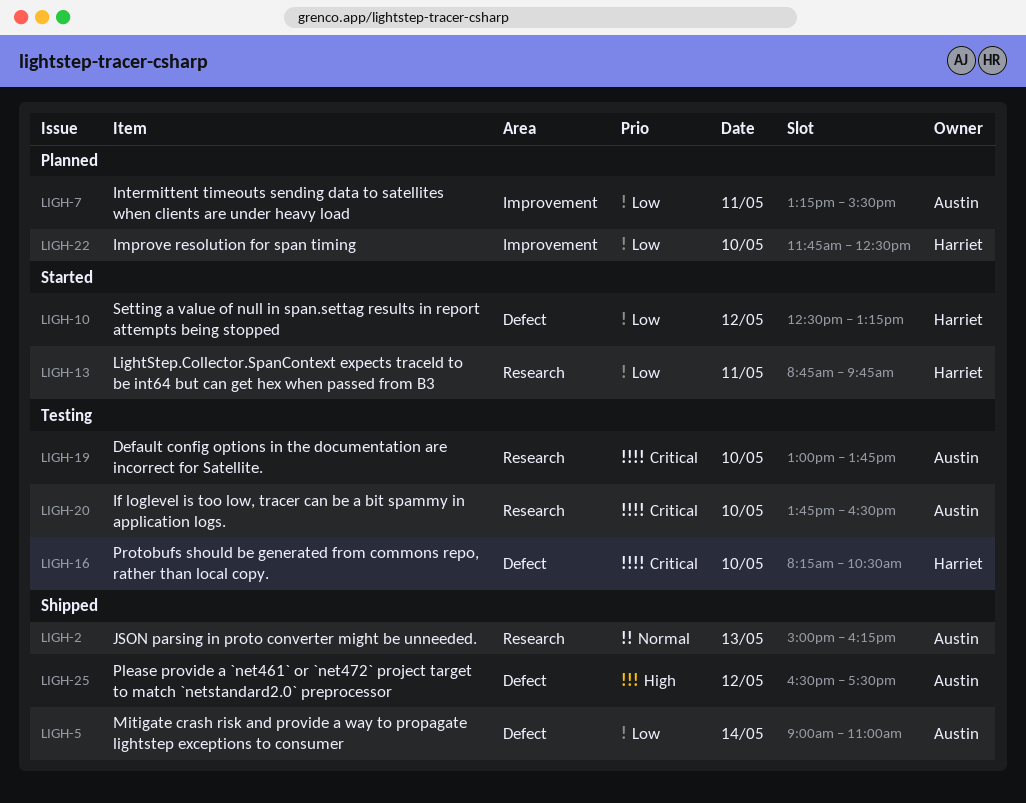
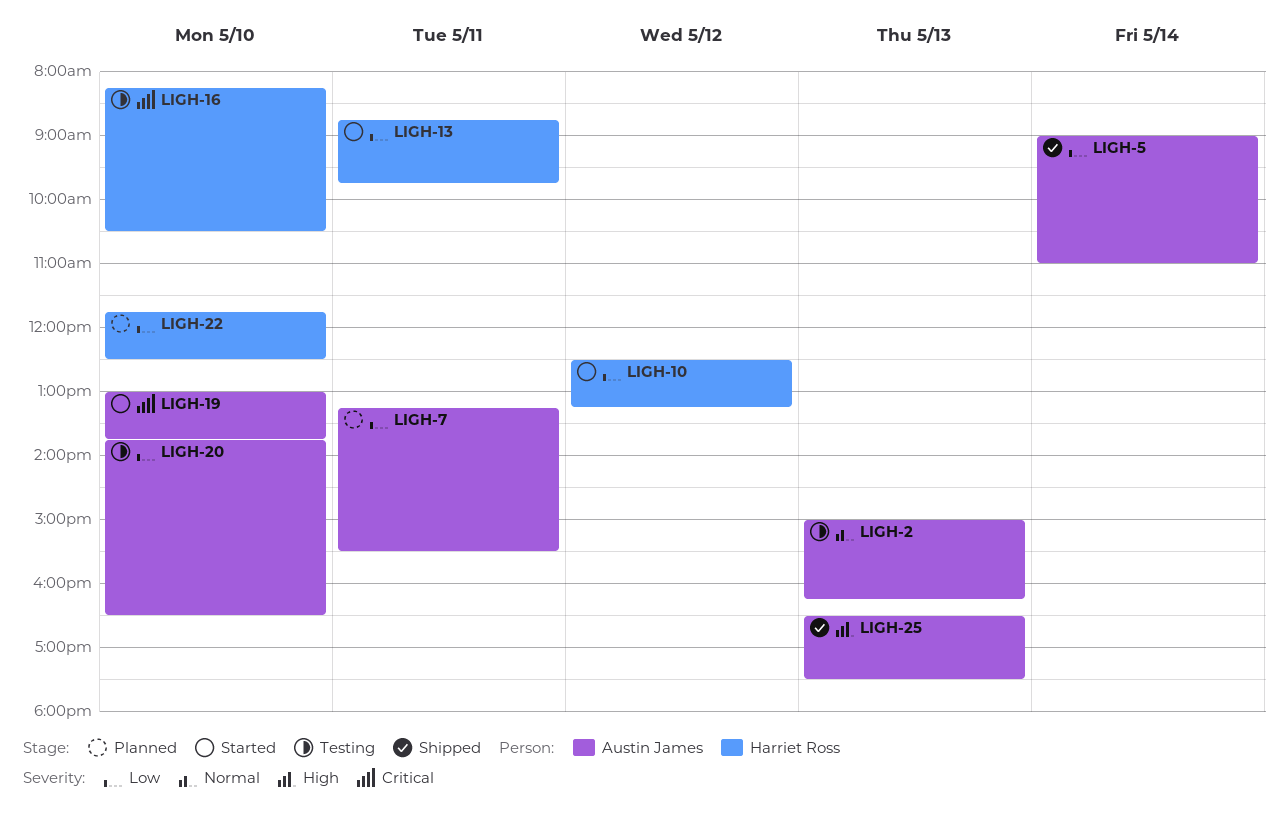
LIGH-2, status: Shipped -> Testing
LIGH-19, status: Testing -> Started
LIGH-20, priority: Critical -> Low
LIGH-25, day: May 12 -> May 13

